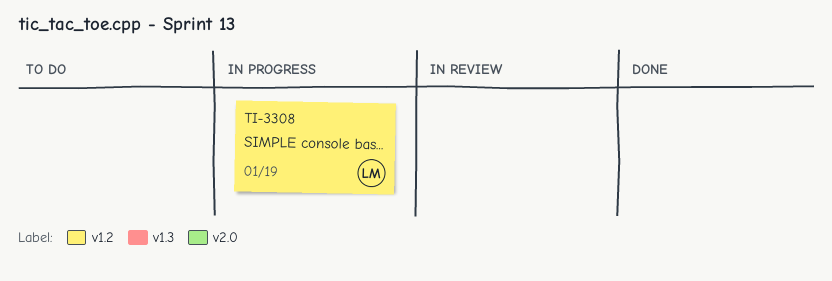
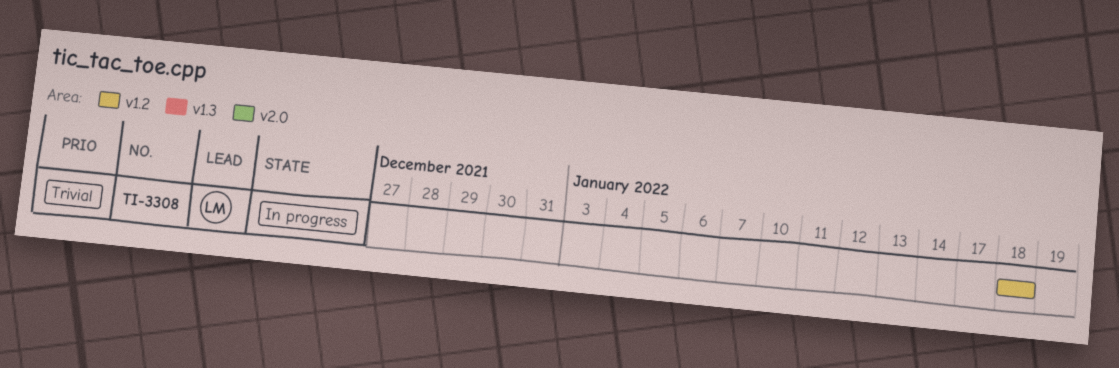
TI-3308, due: Jan 19 -> Jan 18

